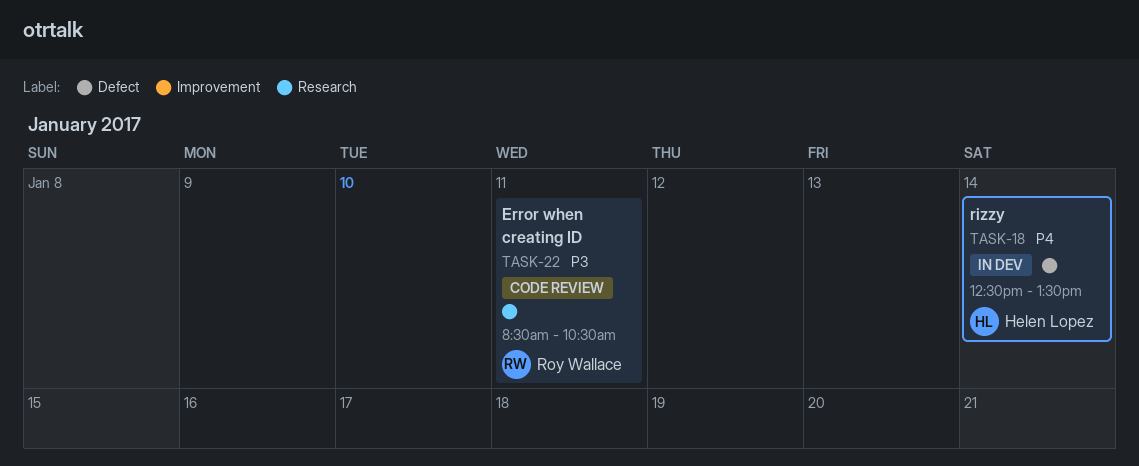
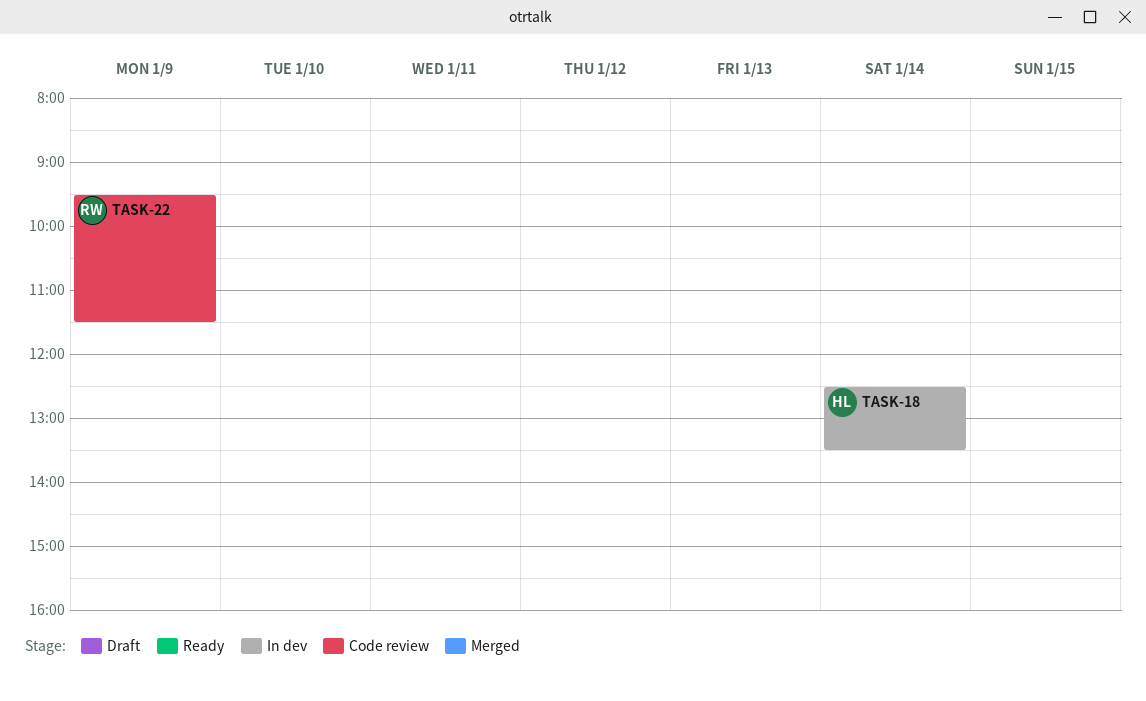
TASK-22, day: Jan 11 -> Jan 9
TASK-22, begins: 08:30 -> 09:30
TASK-22, ends: 10:30 -> 11:30

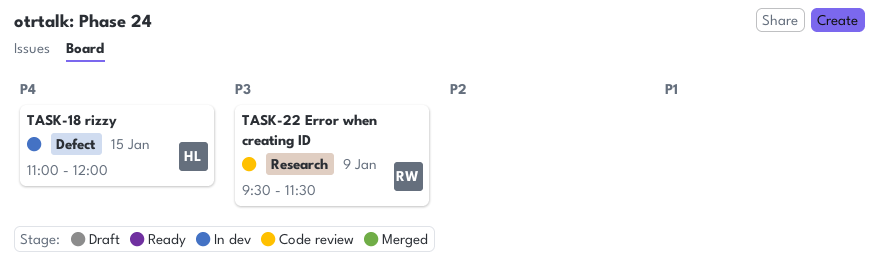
TASK-18, day: Jan 14 -> Jan 15
TASK-18, begins: 12:30 -> 11:00
TASK-18, ends: 13:30 -> 12:00

